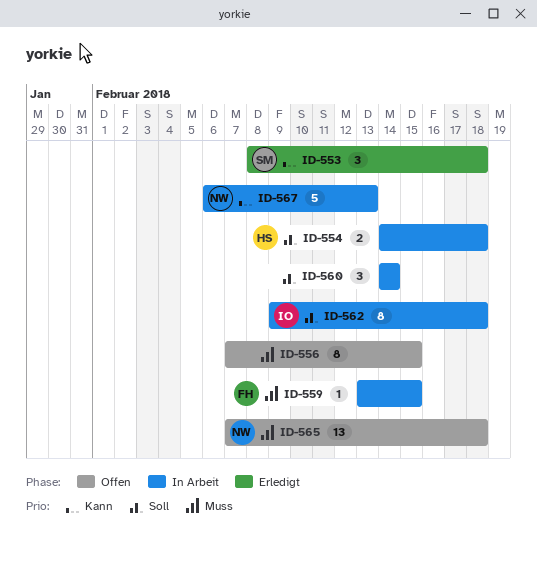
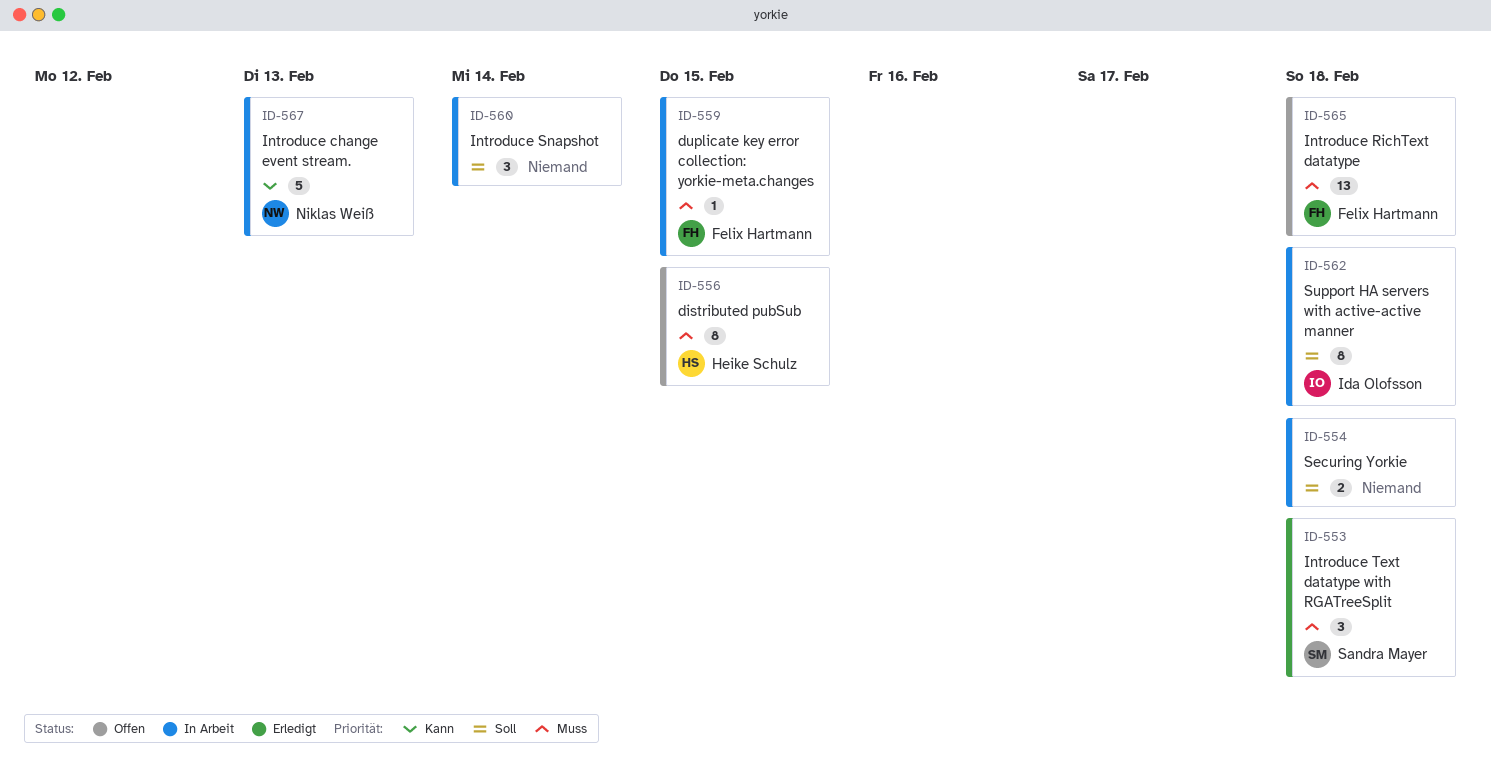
ID-553, priority: Kann -> Muss
ID-554, owner: Heike Schulz -> none
ID-556, owner: none -> Heike Schulz
ID-565, owner: Niklas Weiß -> Felix Hartmann

